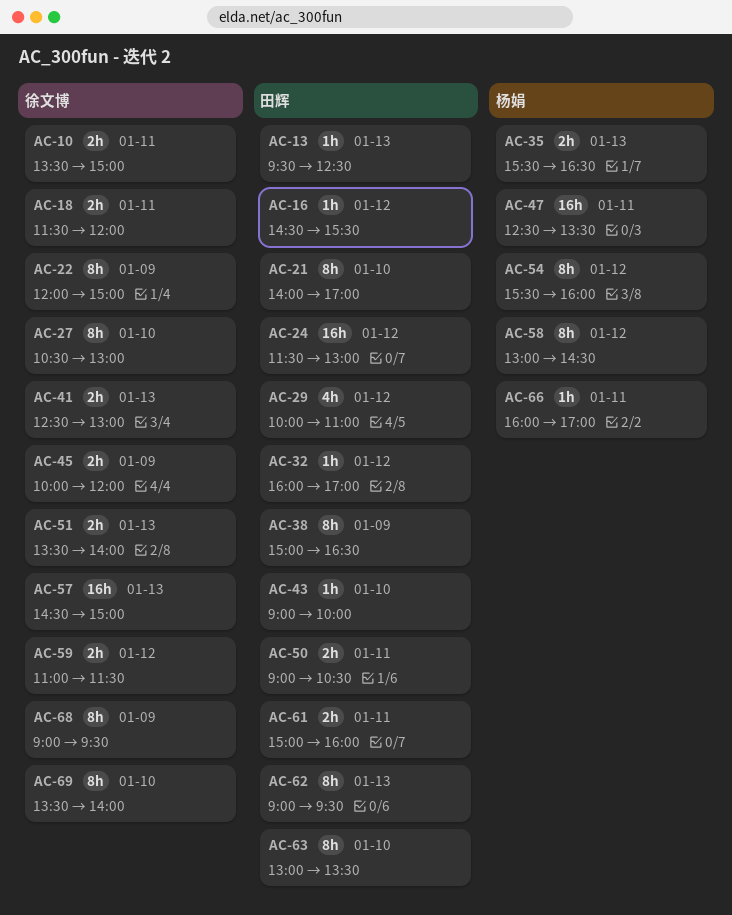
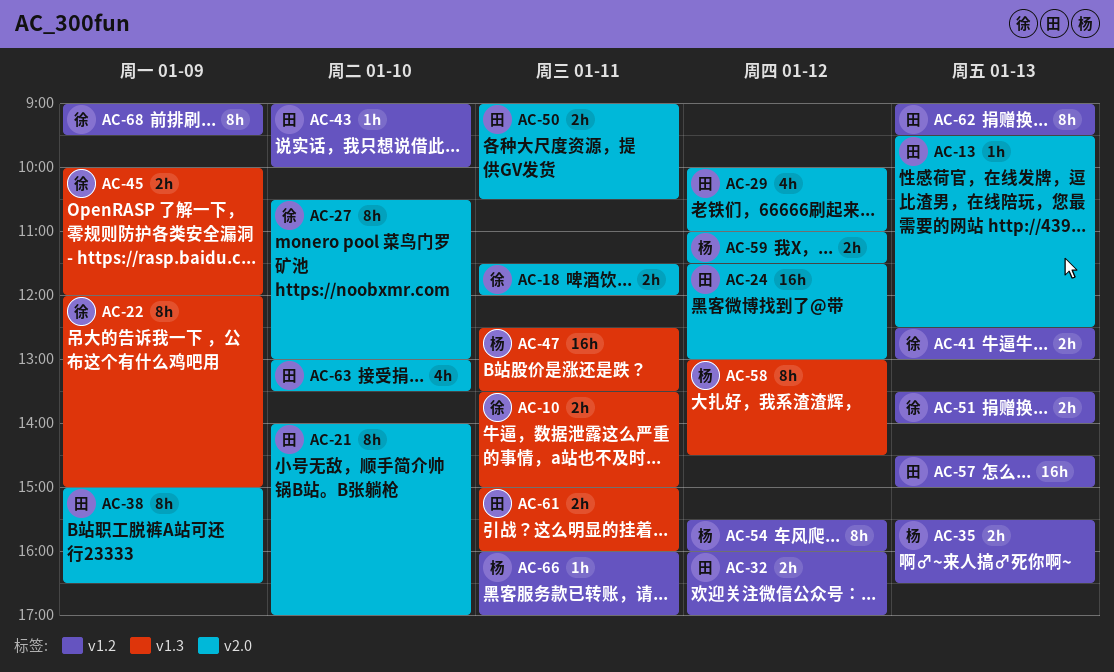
AC-16: present -> none
AC-32, estimate: 1h -> 2h
AC-57, owner: 徐文博 -> 田辉
AC-59, owner: 徐文博 -> 杨娟
AC-63, estimate: 8h -> 4h
AC-69: present -> none

